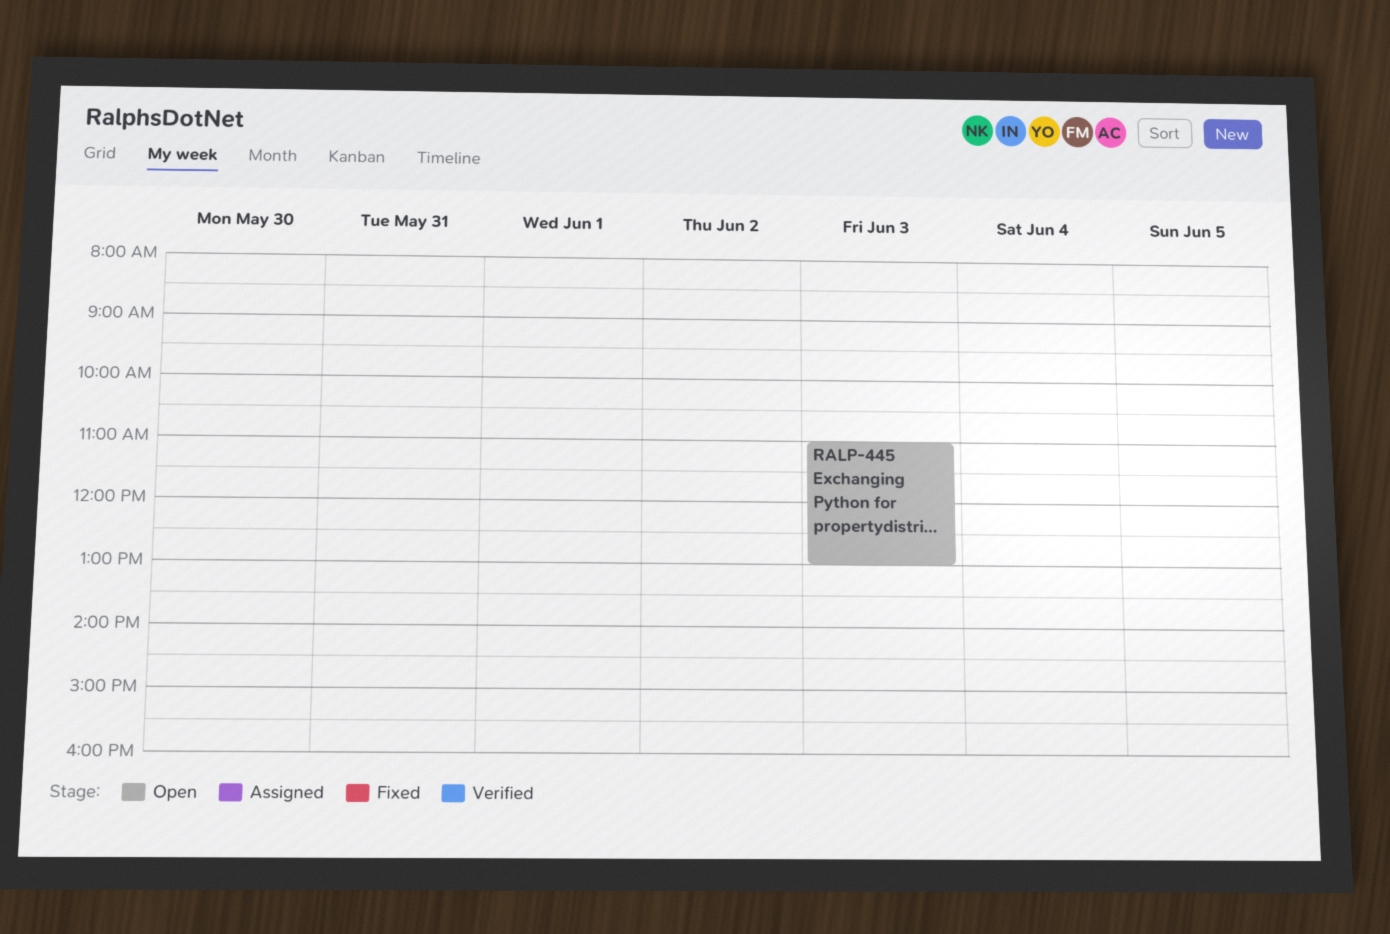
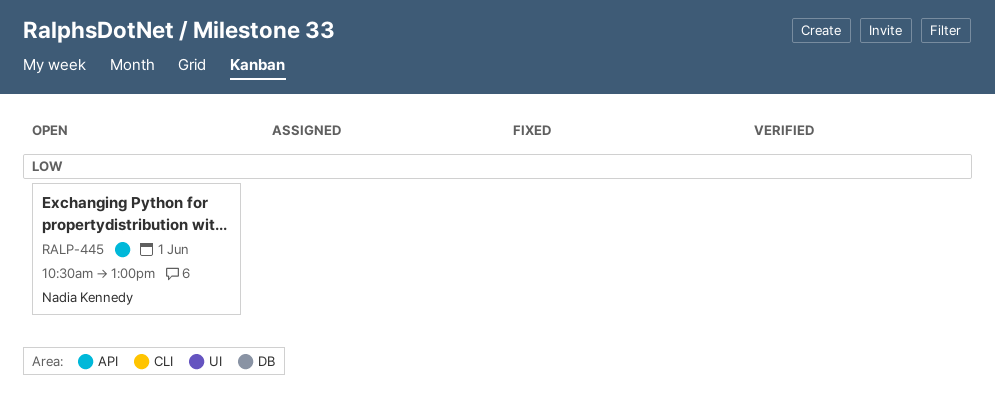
RALP-445, day: Jun 3 -> Jun 1
RALP-445, begins: 11:00 -> 10:30

